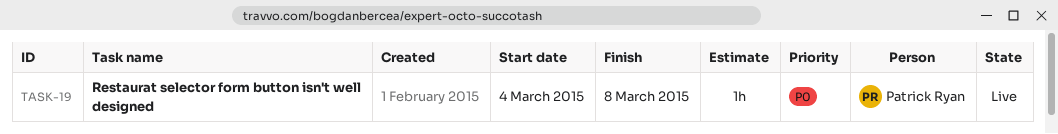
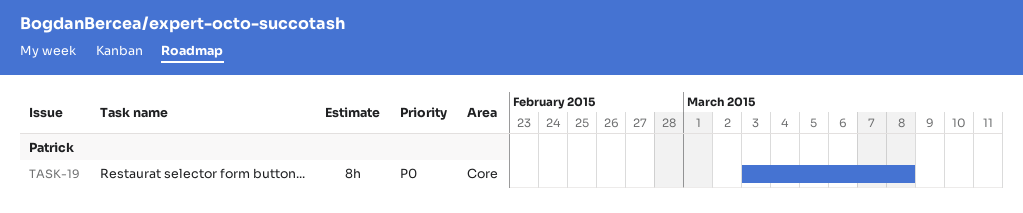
TASK-19, estimate: 1h -> 8h
TASK-19, start: Mar 4 -> Mar 3

